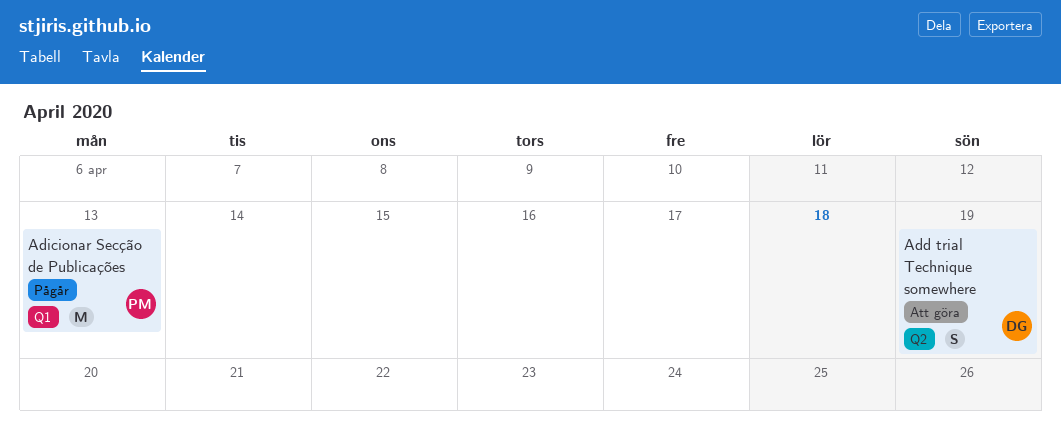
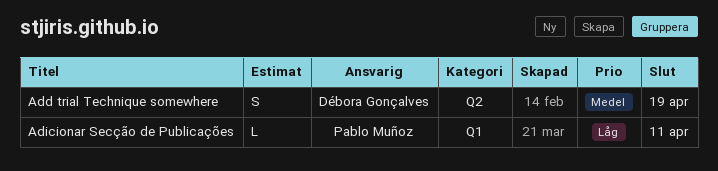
Adicionar Secção de Publicações, estimate: M -> L
Adicionar Secção de Publicações, due: Apr 13 -> Apr 11

